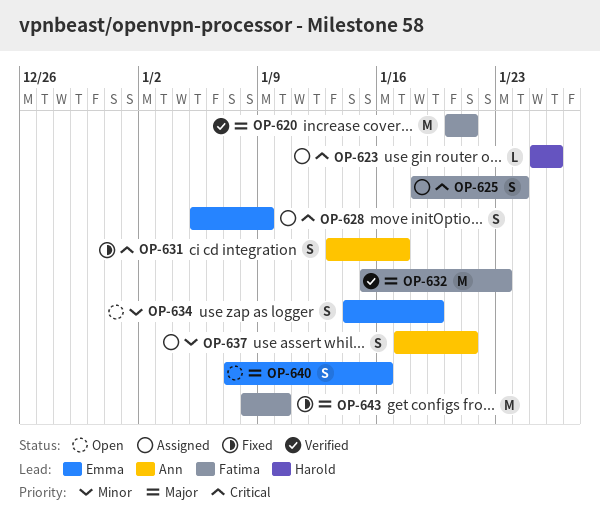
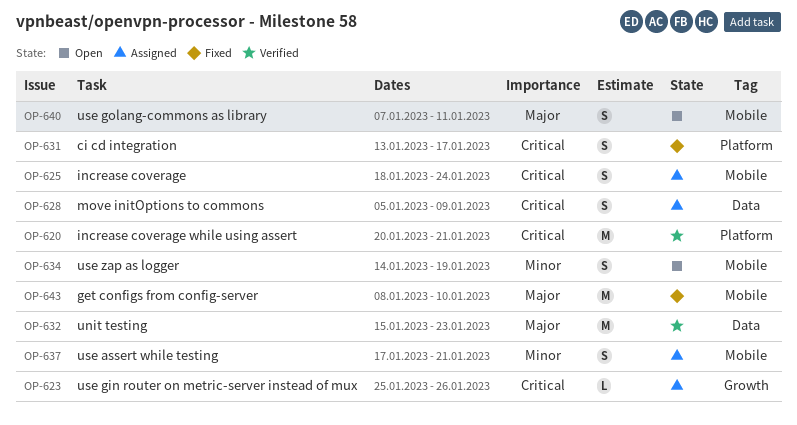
OP-620, priority: Major -> Critical
OP-640, due: Jan 16 -> Jan 11

